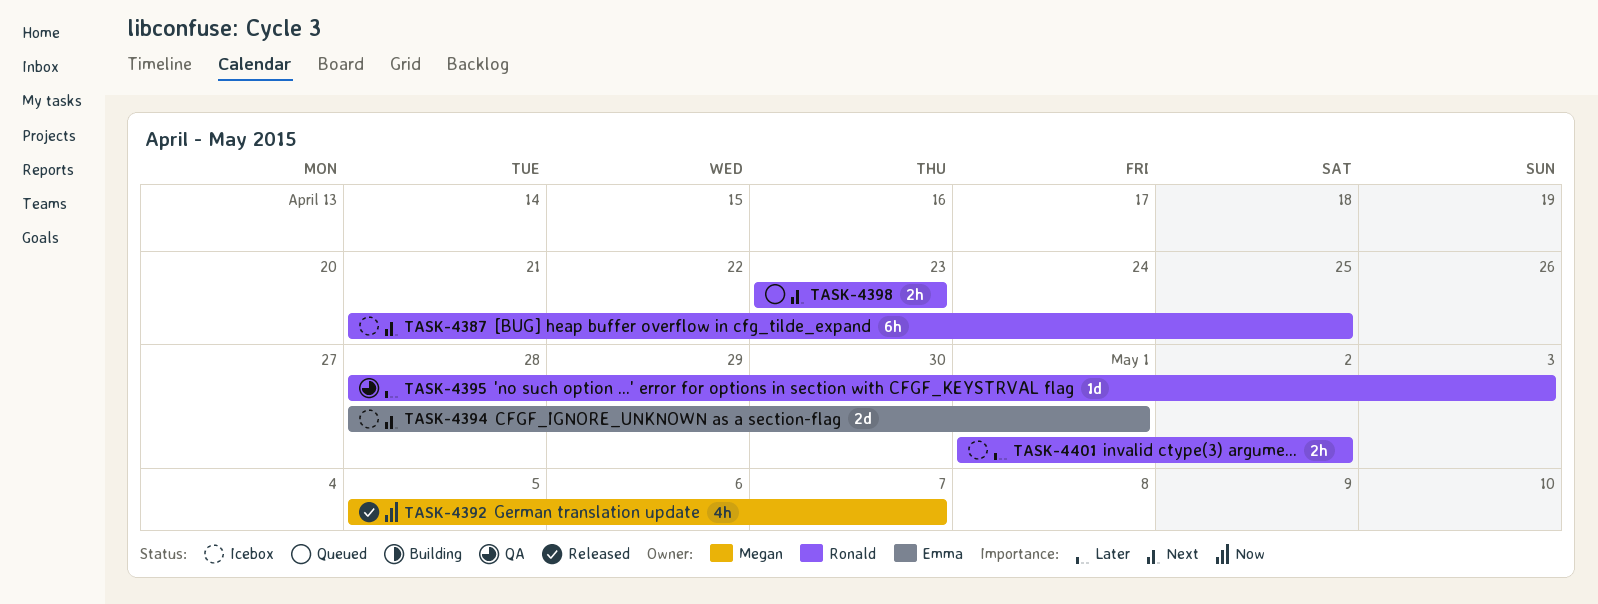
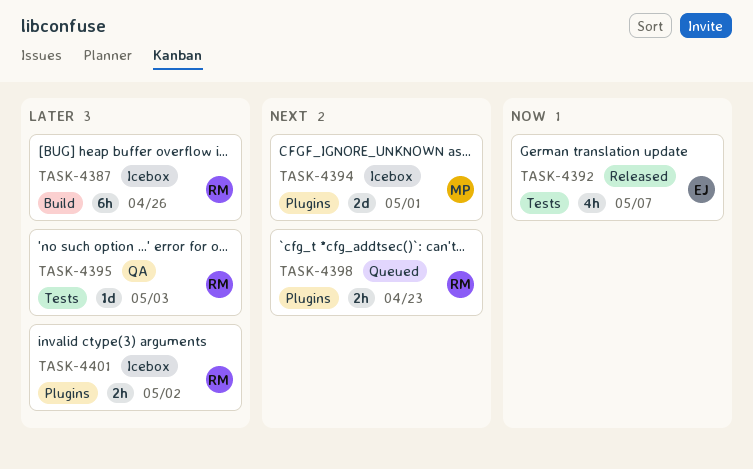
TASK-4387, priority: Next -> Later
TASK-4387, due: Apr 25 -> Apr 26
TASK-4392, owner: Megan -> Emma
TASK-4394, owner: Emma -> Megan

